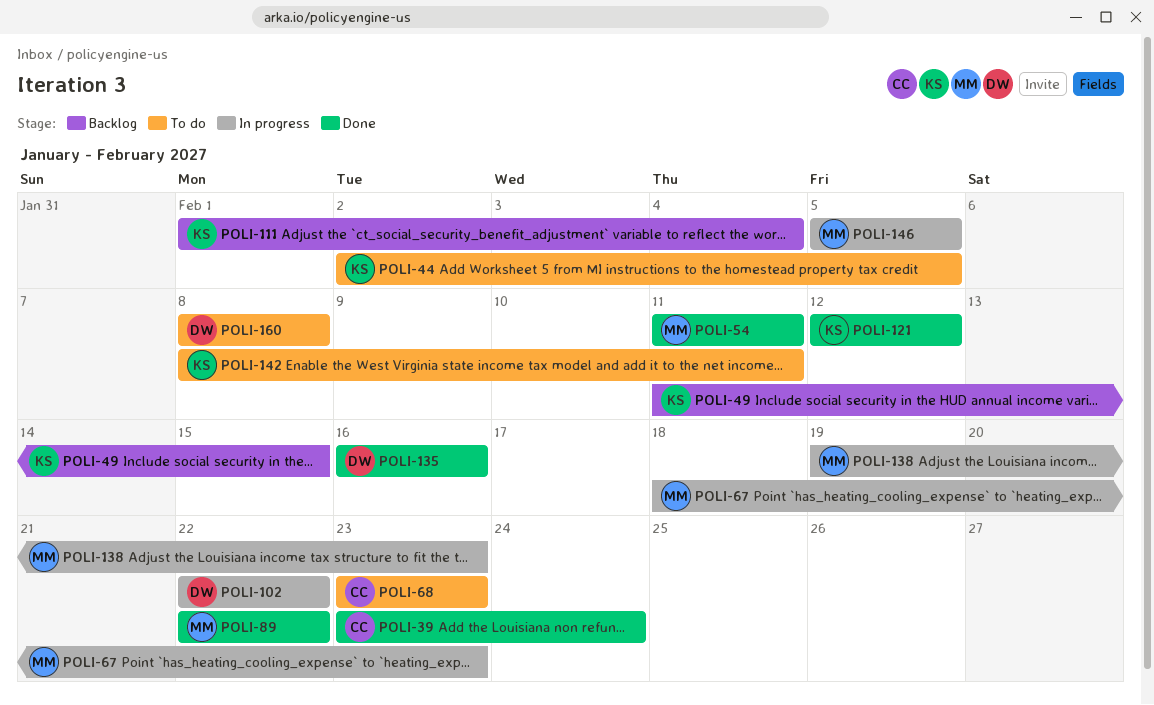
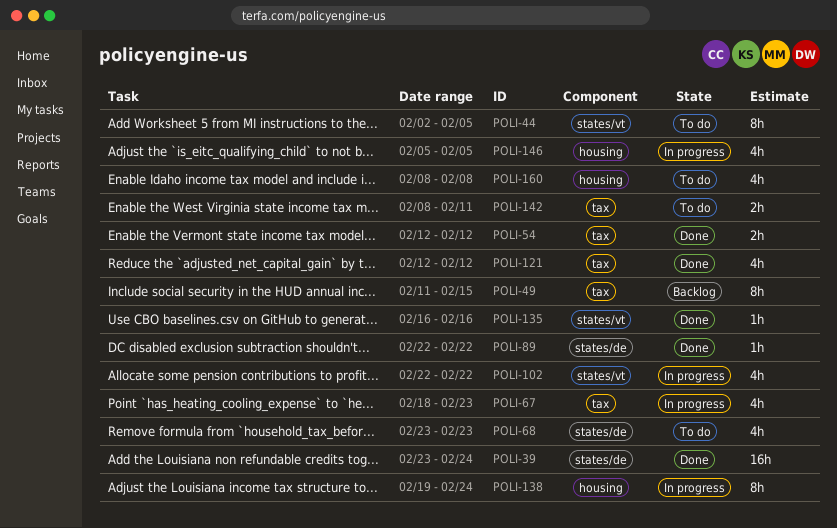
POLI-54, start: Feb 11 -> Feb 12
POLI-54, due: Feb 11 -> Feb 12
POLI-111: present -> none
POLI-138, due: Feb 23 -> Feb 24

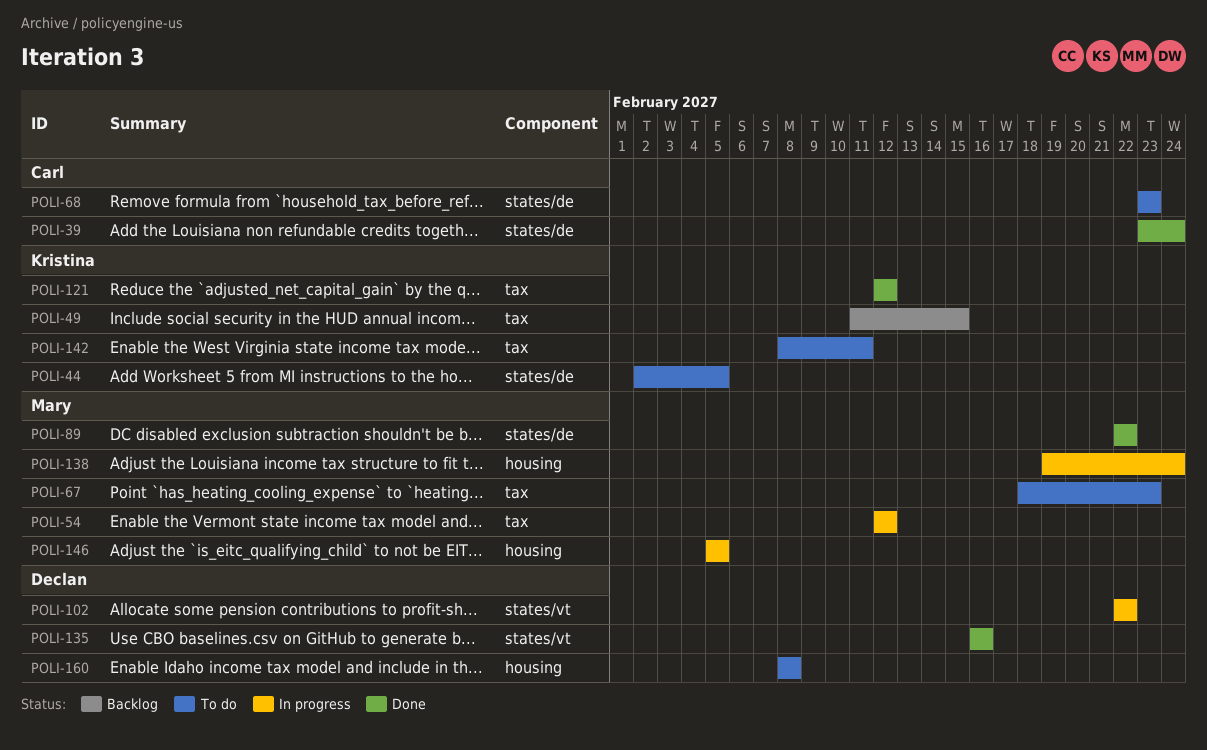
POLI-44, label: states/vt -> states/de
POLI-54, status: Done -> In progress
POLI-67, status: In progress -> To do

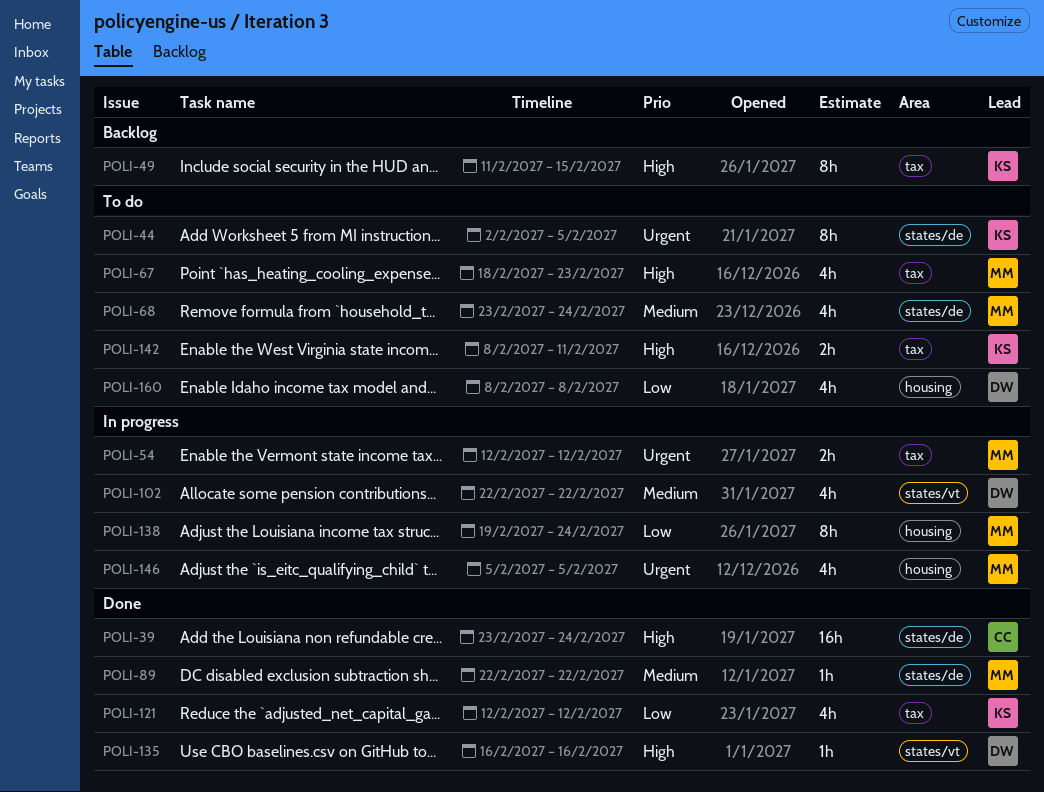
POLI-68, owner: Carl -> Mary
POLI-68, due: Feb 23 -> Feb 24

